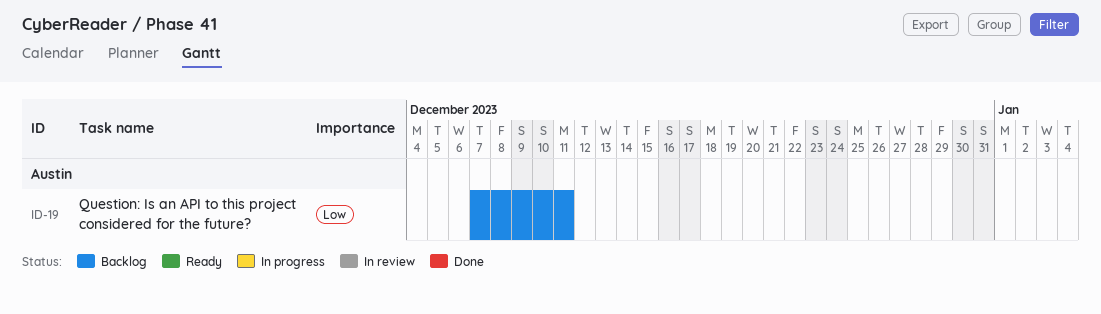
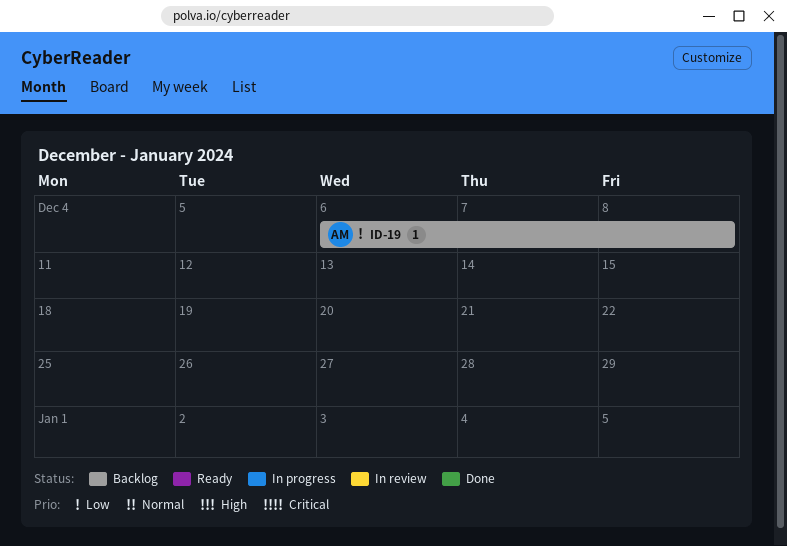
ID-19, start: Dec 7 -> Dec 6
ID-19, due: Dec 11 -> Dec 8

